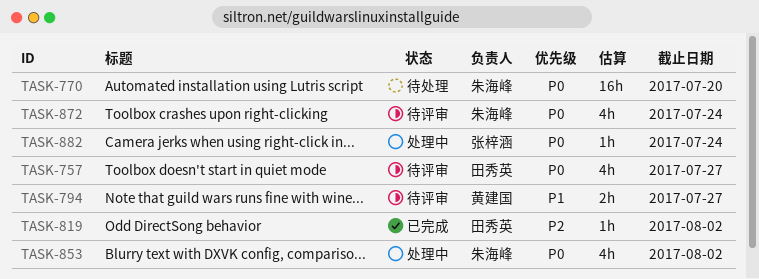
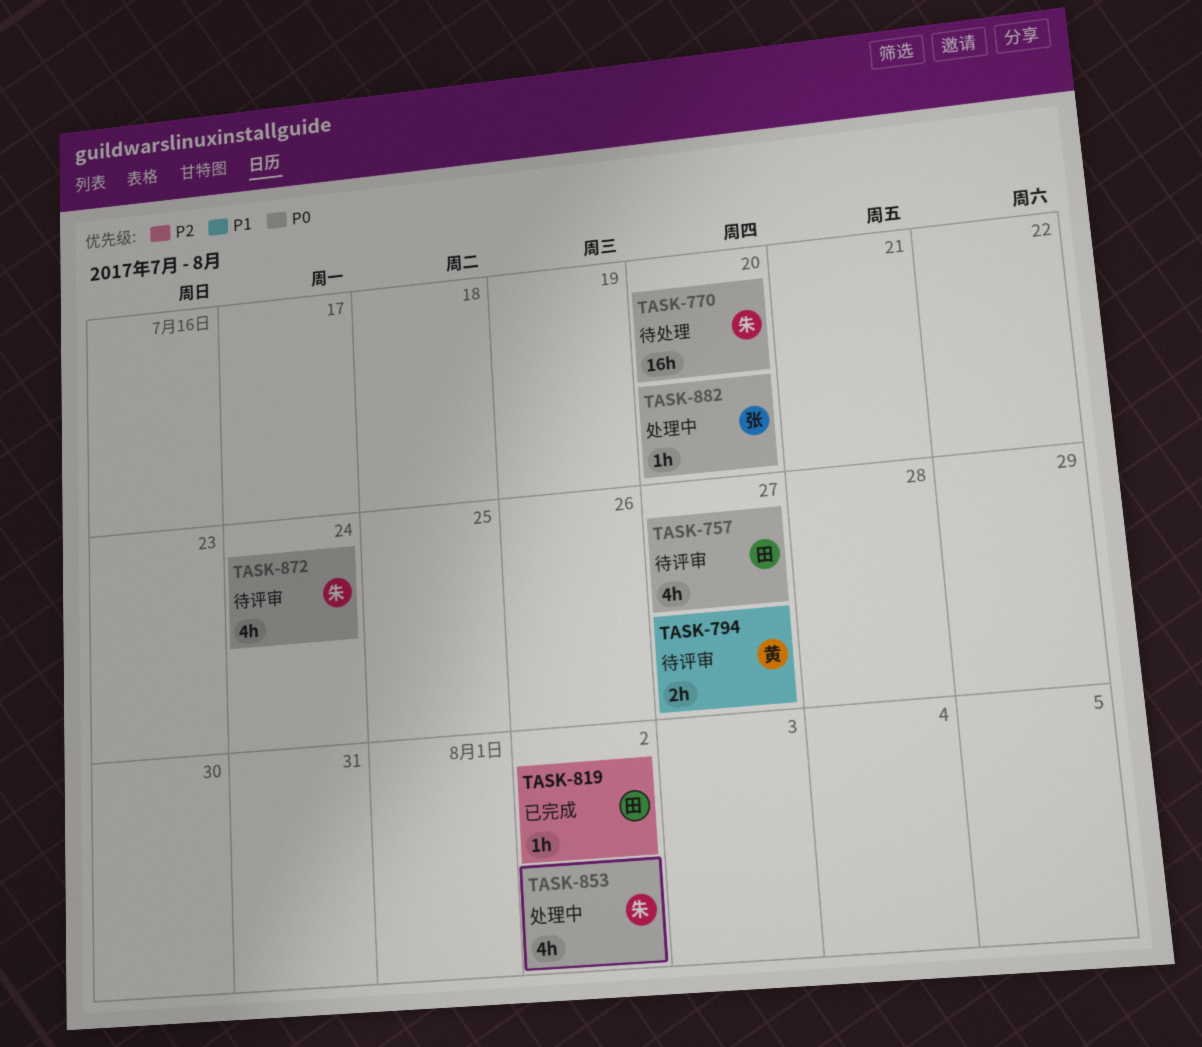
TASK-882, due: Jul 24 -> Jul 20

